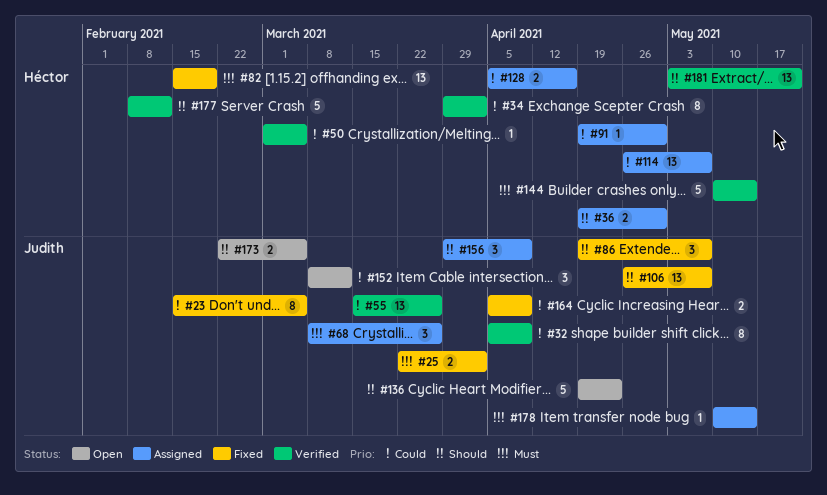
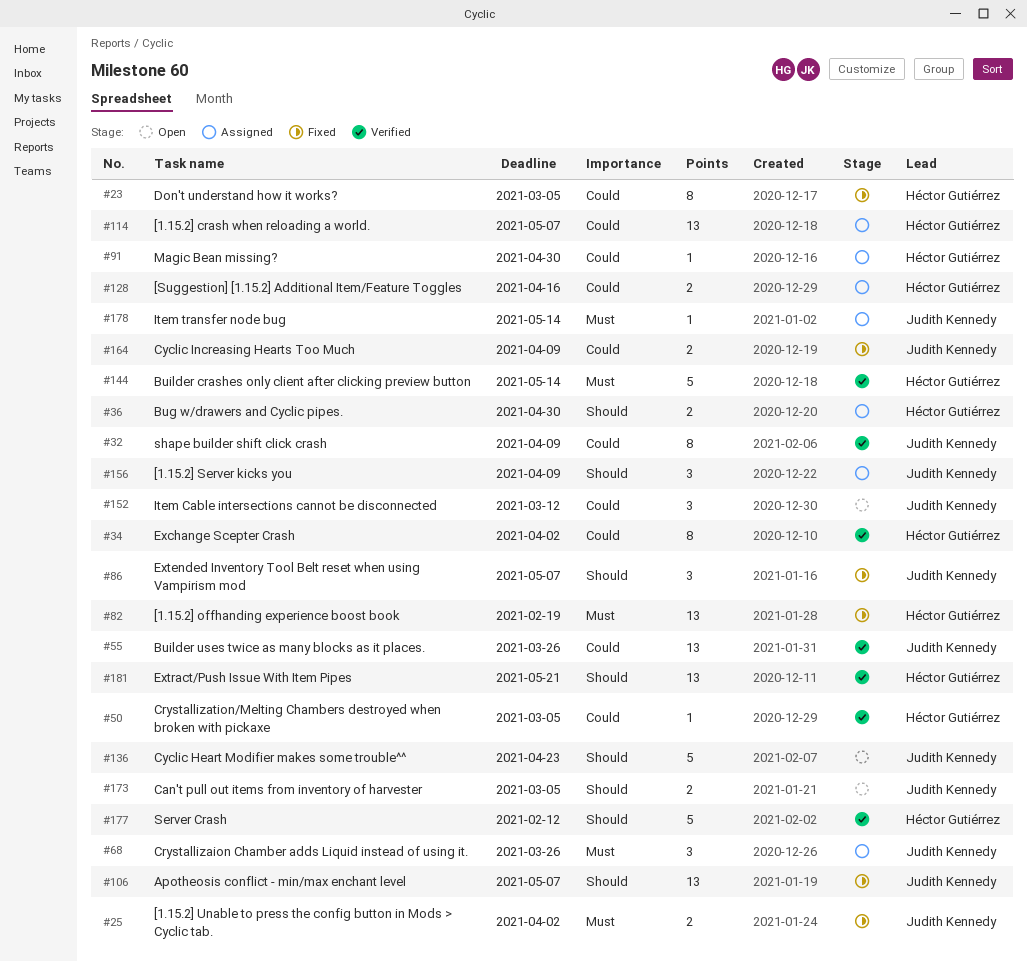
#23, owner: Judith Kennedy -> Héctor Gutiérrez

